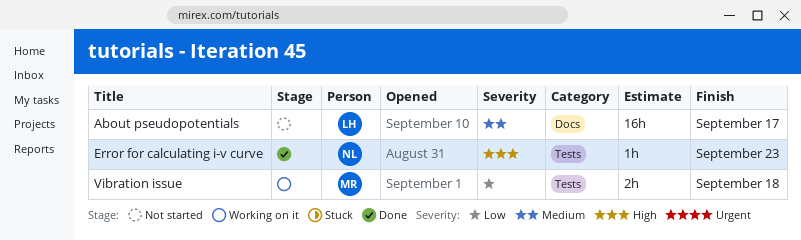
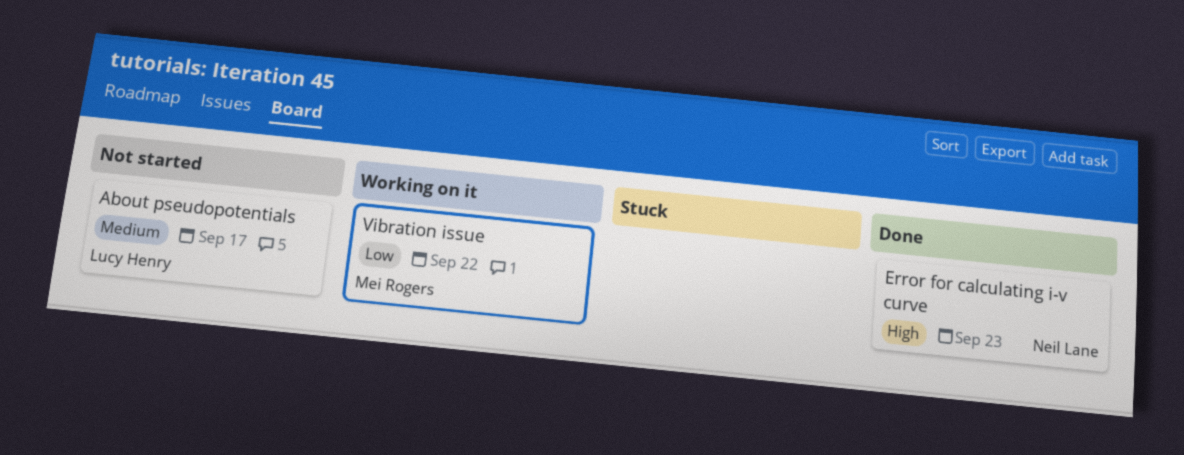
Vibration issue, due: Sep 18 -> Sep 22

